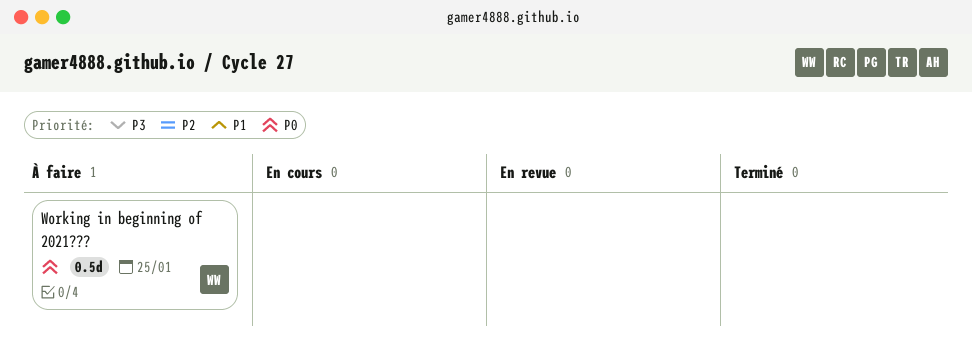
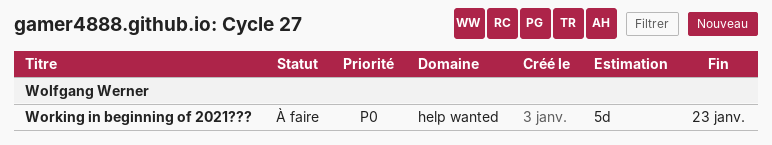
Working in beginning of 2021???, estimate: 0.5d -> 5d
Working in beginning of 2021???, due: Jan 25 -> Jan 23

